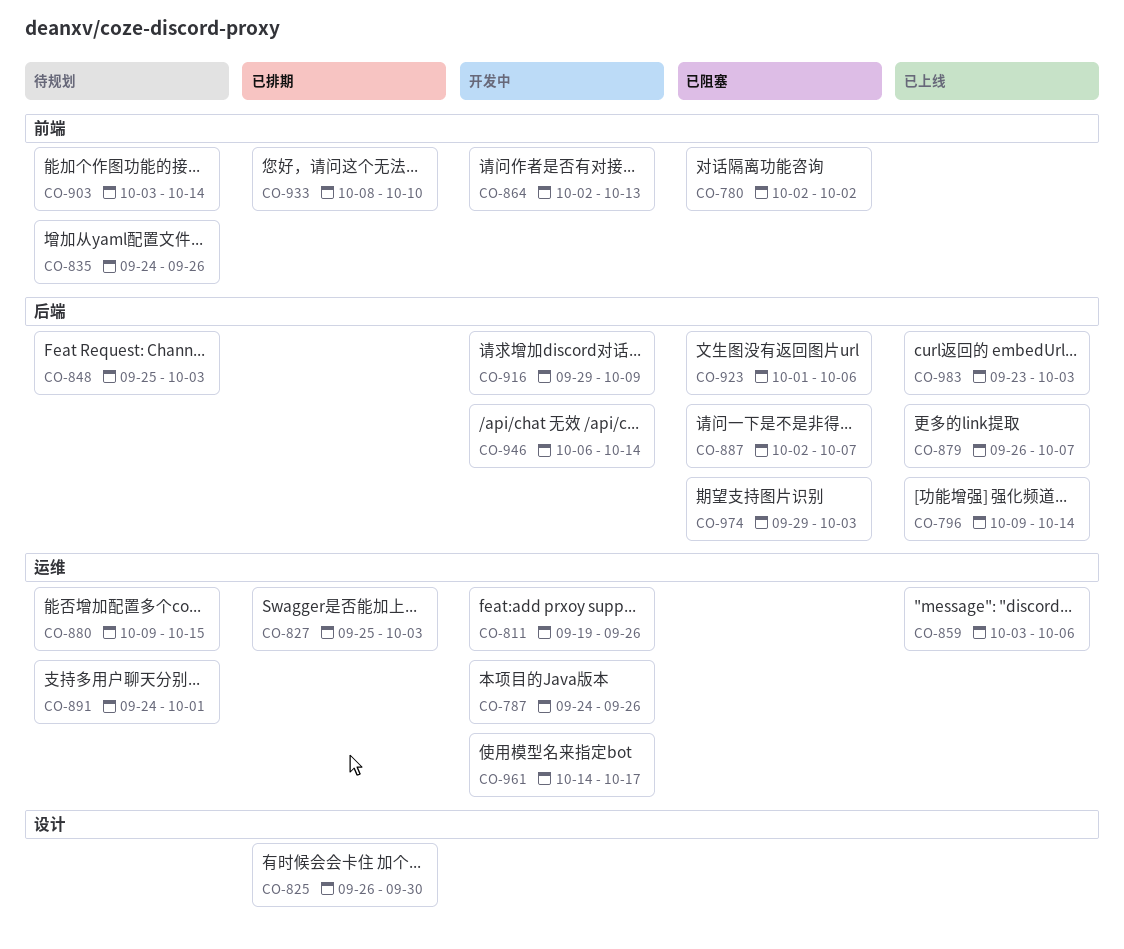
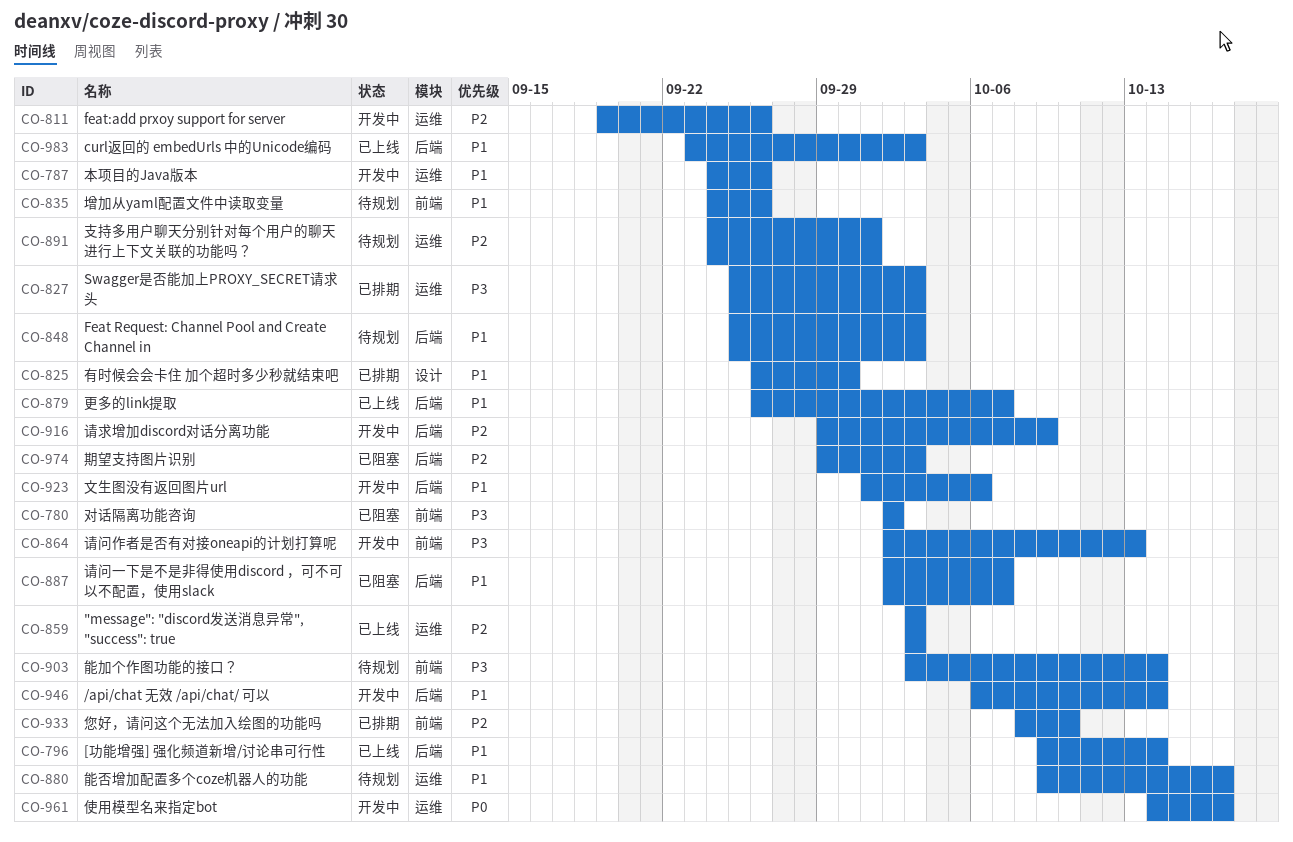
CO-859, due: Oct 6 -> Oct 3
CO-880, due: Oct 15 -> Oct 17
CO-923, status: 已阻塞 -> 开发中

